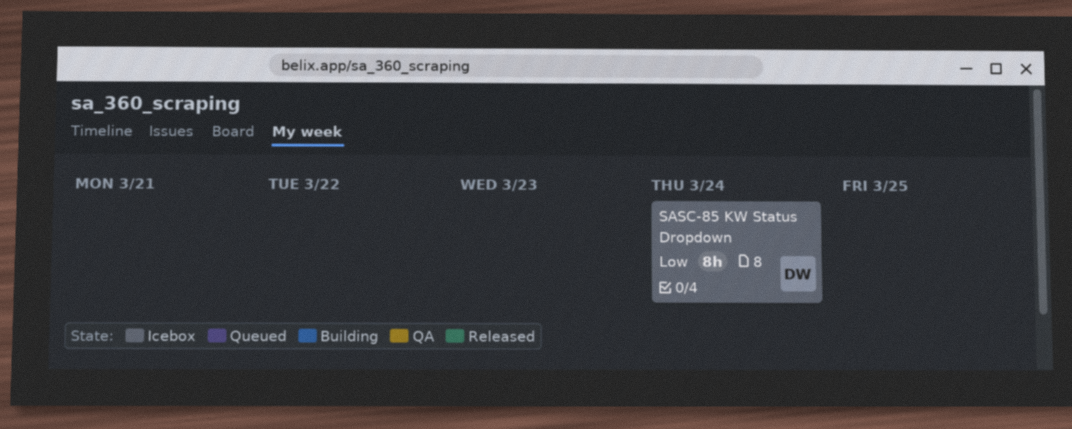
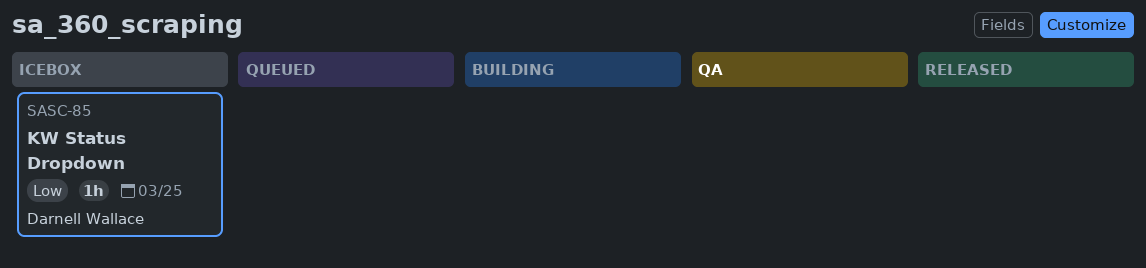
SASC-85, estimate: 8h -> 1h
SASC-85, due: Mar 24 -> Mar 25

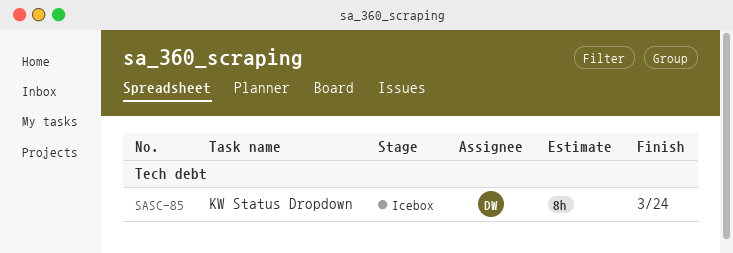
SASC-85, estimate: 1h -> 8h
SASC-85, due: Mar 25 -> Mar 24

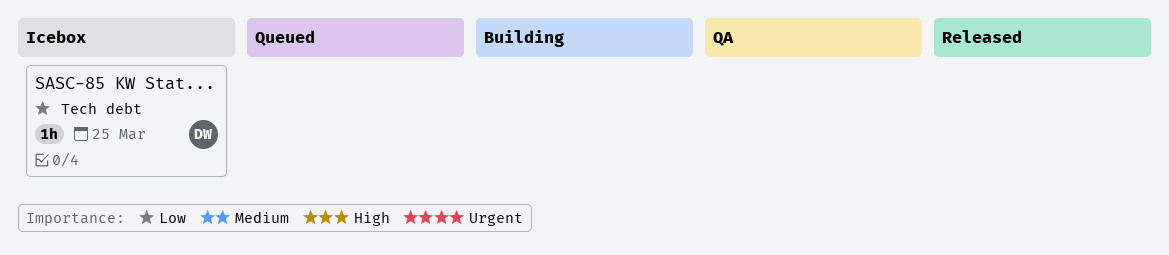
SASC-85, estimate: 8h -> 1h
SASC-85, due: Mar 24 -> Mar 25

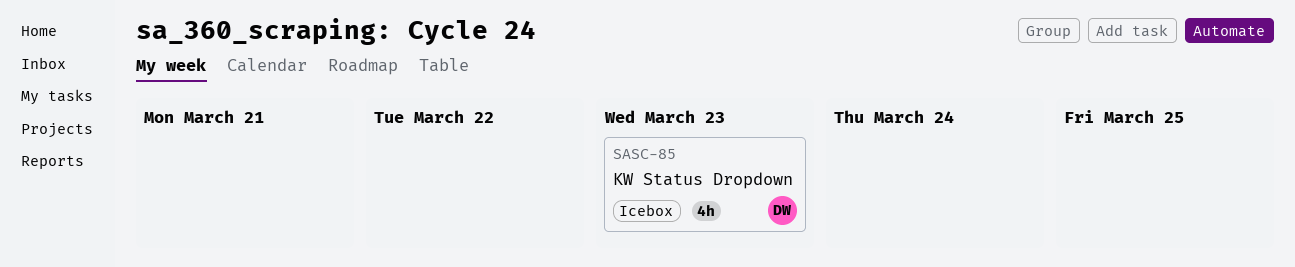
SASC-85, estimate: 1h -> 4h
SASC-85, due: Mar 25 -> Mar 23

